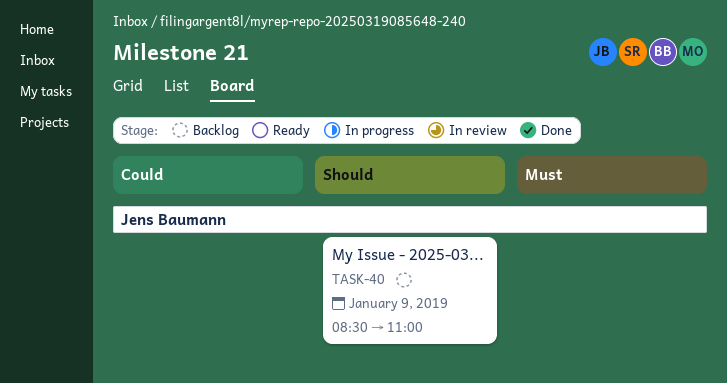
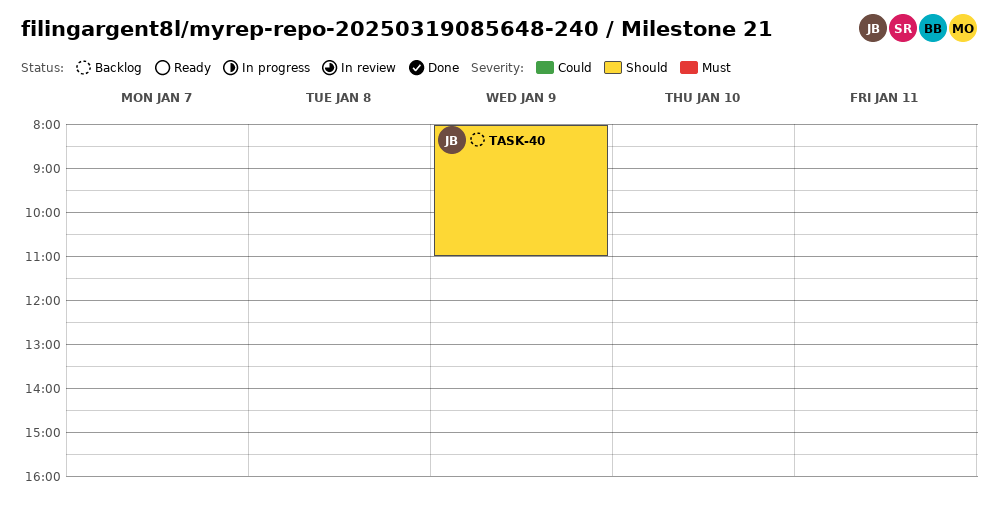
TASK-40, begins: 08:30 -> 08:00

